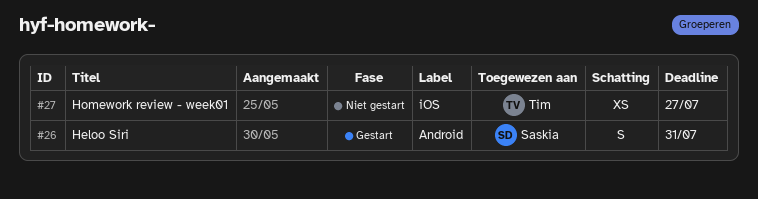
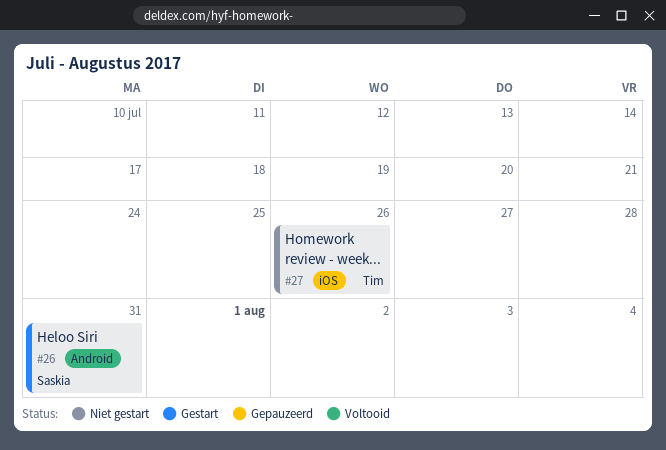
#27, due: Jul 27 -> Jul 26

